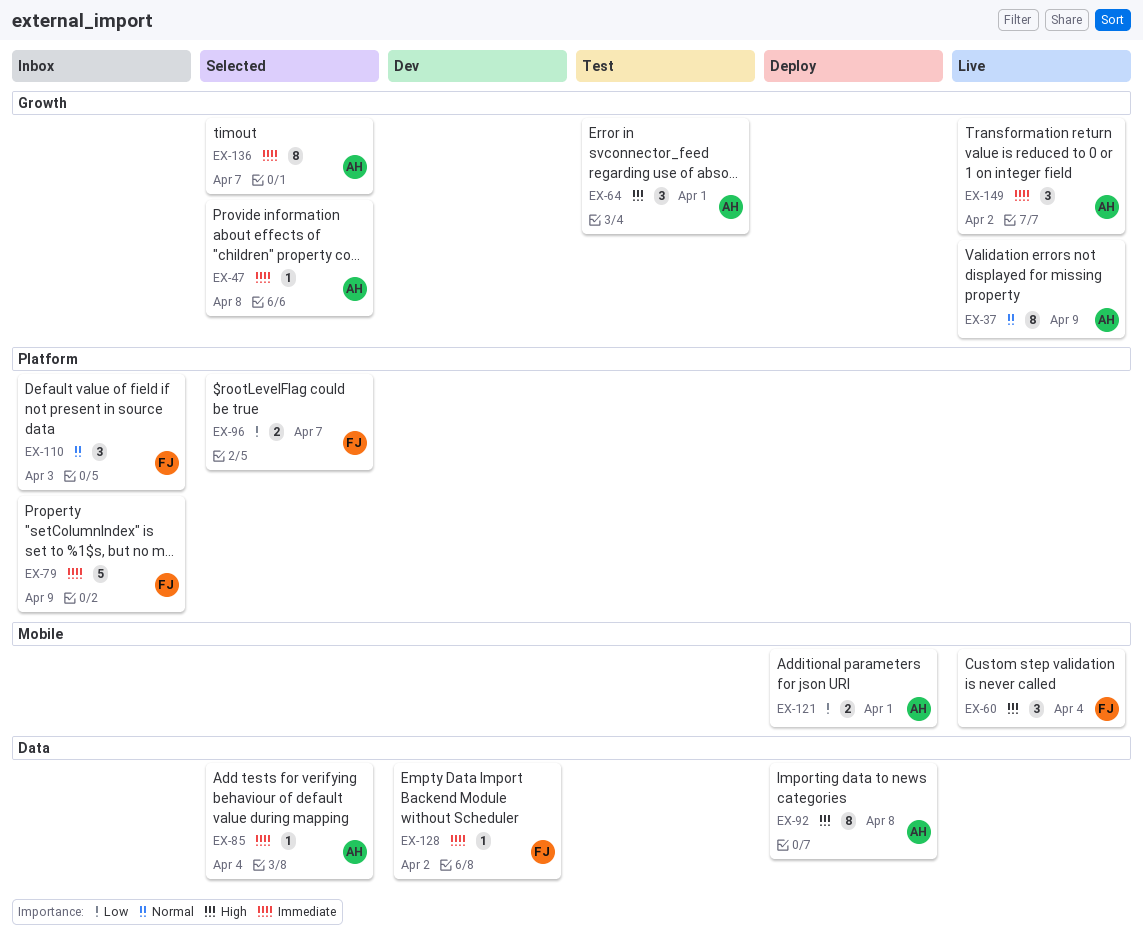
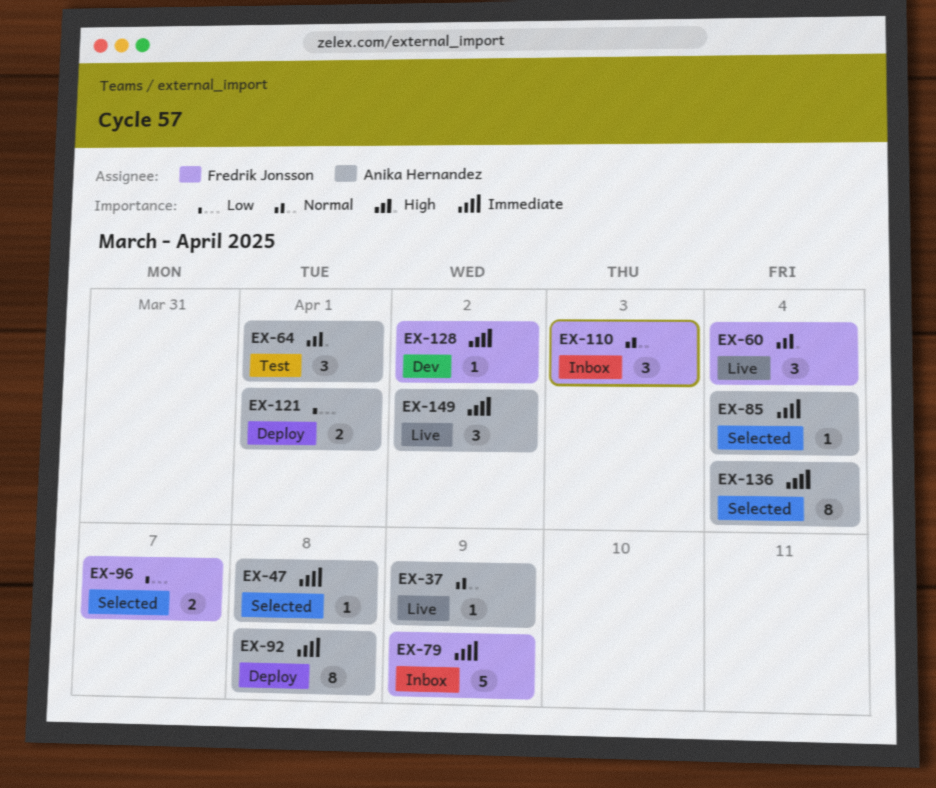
EX-37, estimate: 8 -> 1
EX-92, priority: High -> Immediate
EX-136, due: Apr 7 -> Apr 4

